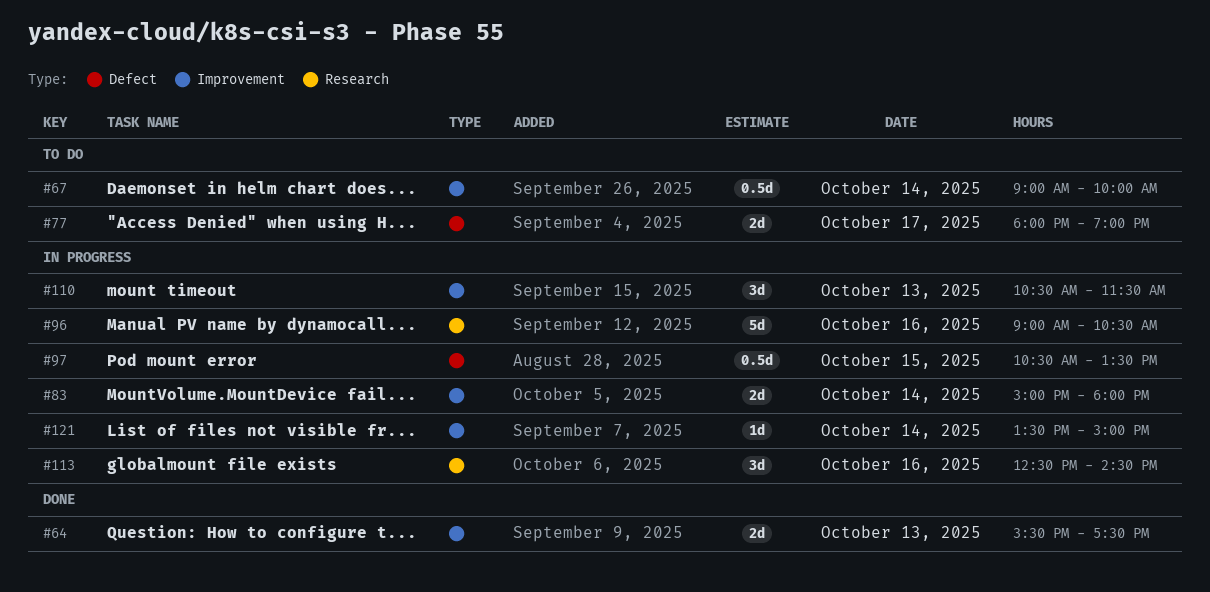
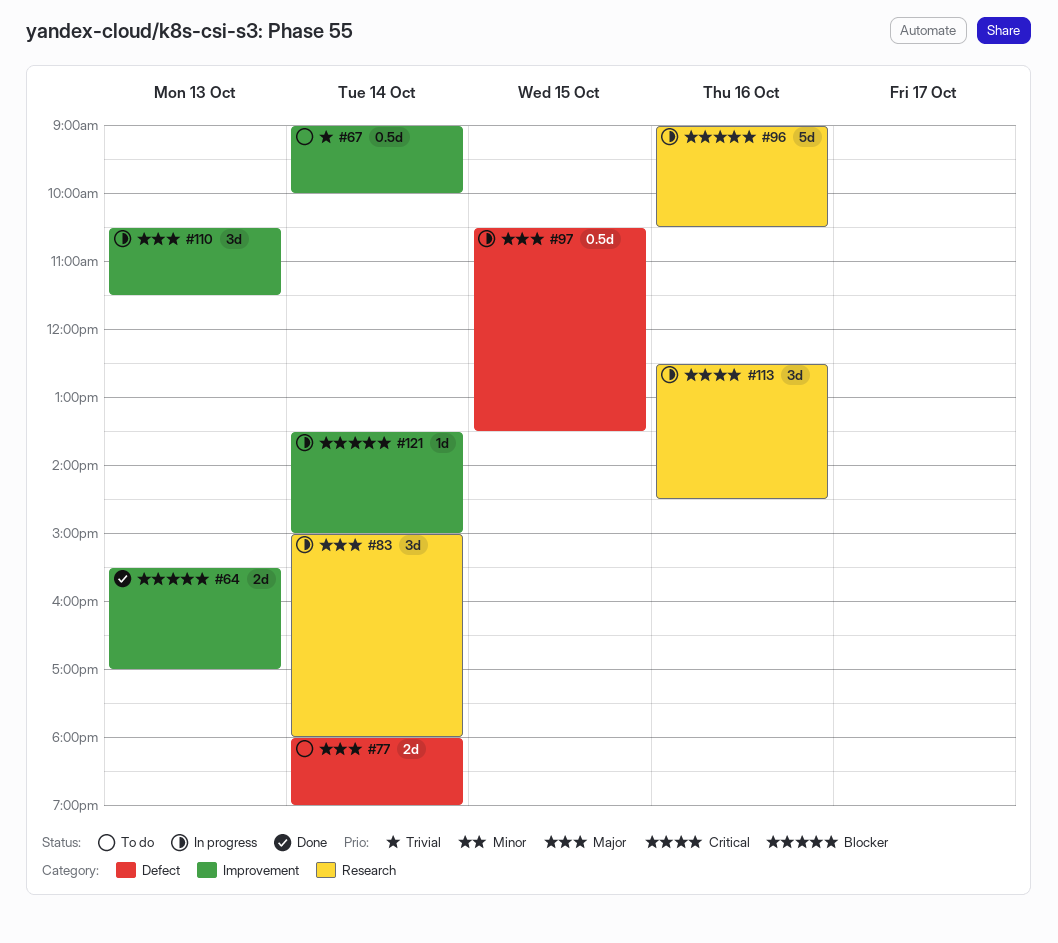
#64, ends: 17:30 -> 17:00
#77, day: Oct 17 -> Oct 14
#83, label: Improvement -> Research
#83, estimate: 2d -> 3d

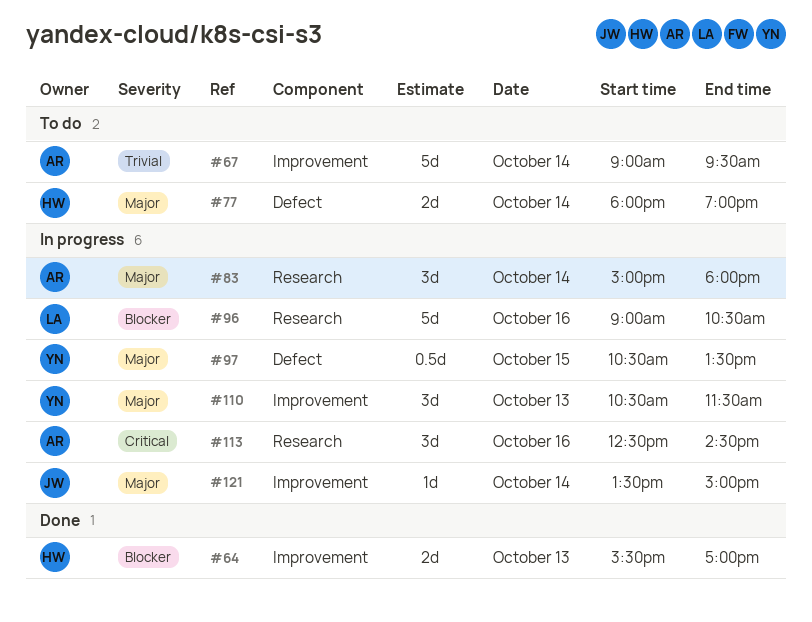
#67, estimate: 0.5d -> 5d
#67, ends: 10:00 -> 09:30
#121, priority: Blocker -> Major

